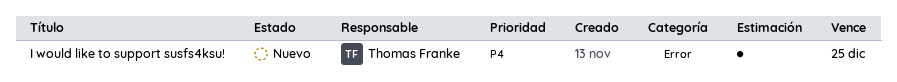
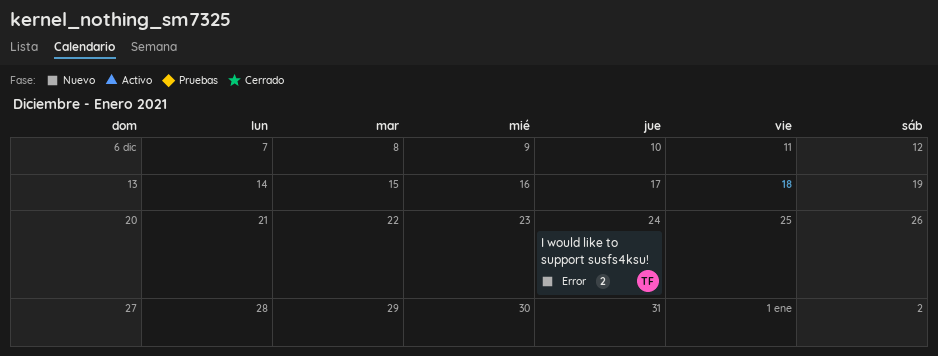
I would like to support susfs4ksu!, estimate: 1 -> 2
I would like to support susfs4ksu!, due: Dec 25 -> Dec 24

